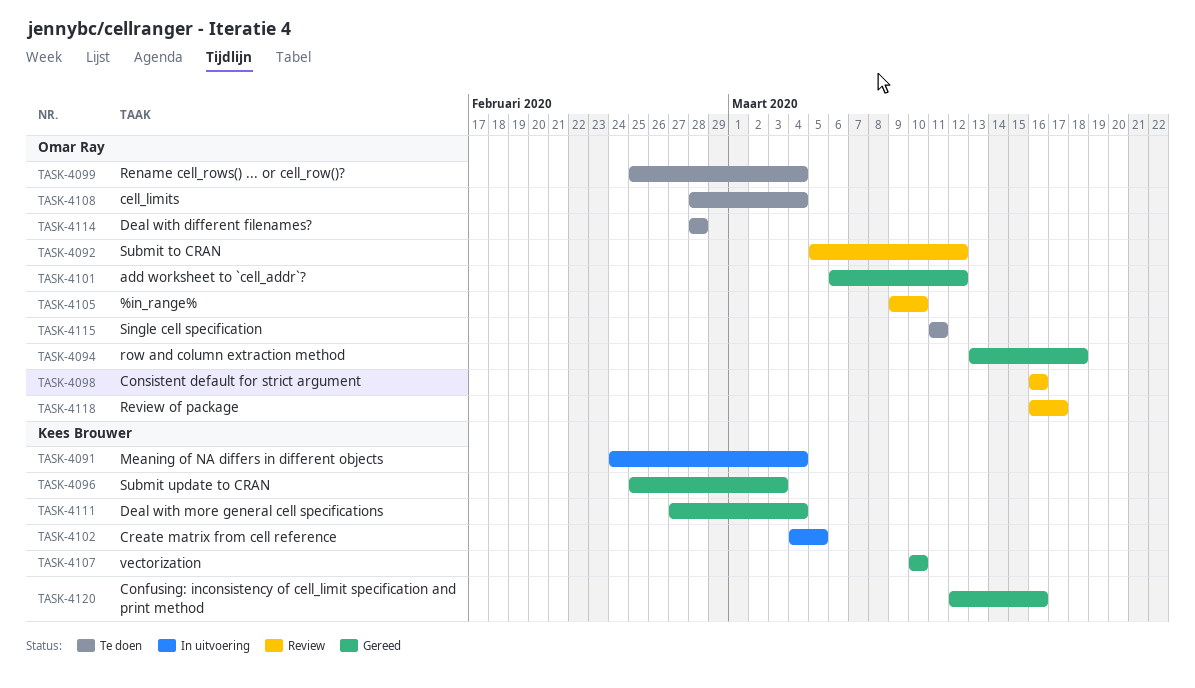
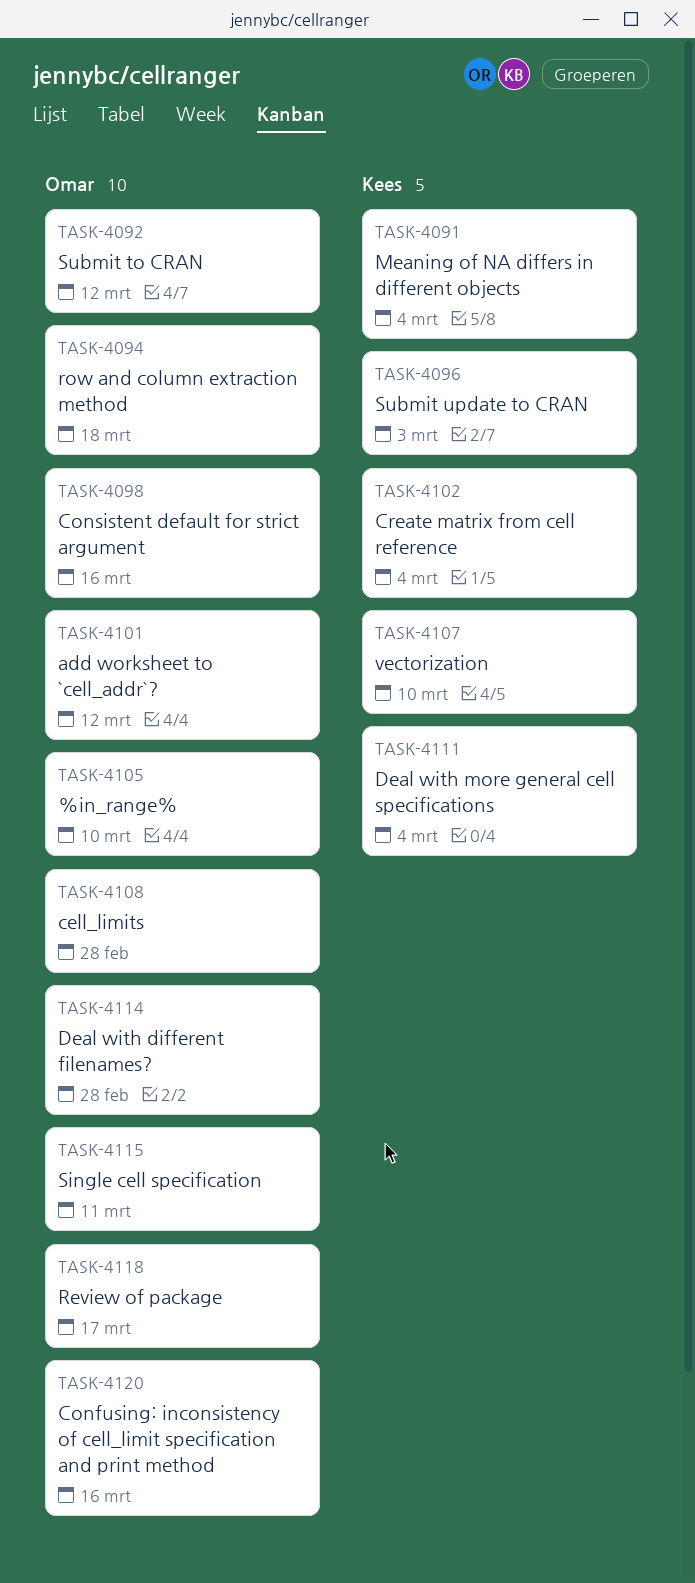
TASK-4099: present -> none
TASK-4102, due: Mar 5 -> Mar 4
TASK-4108, due: Mar 4 -> Feb 28
TASK-4120, owner: Kees Brouwer -> Omar Ray

